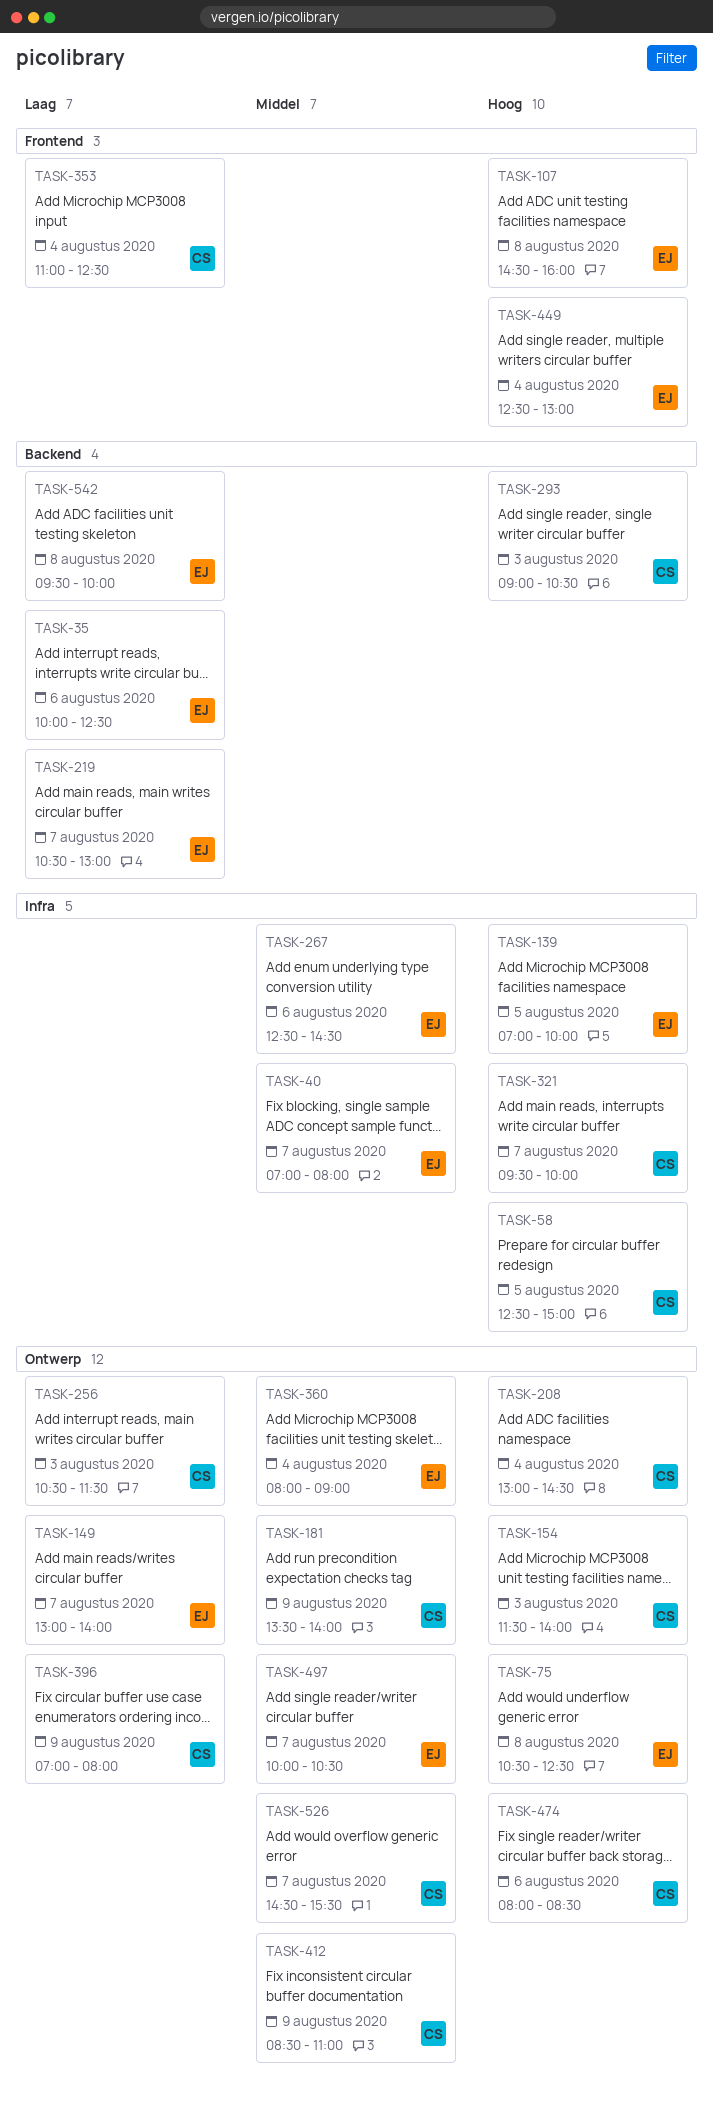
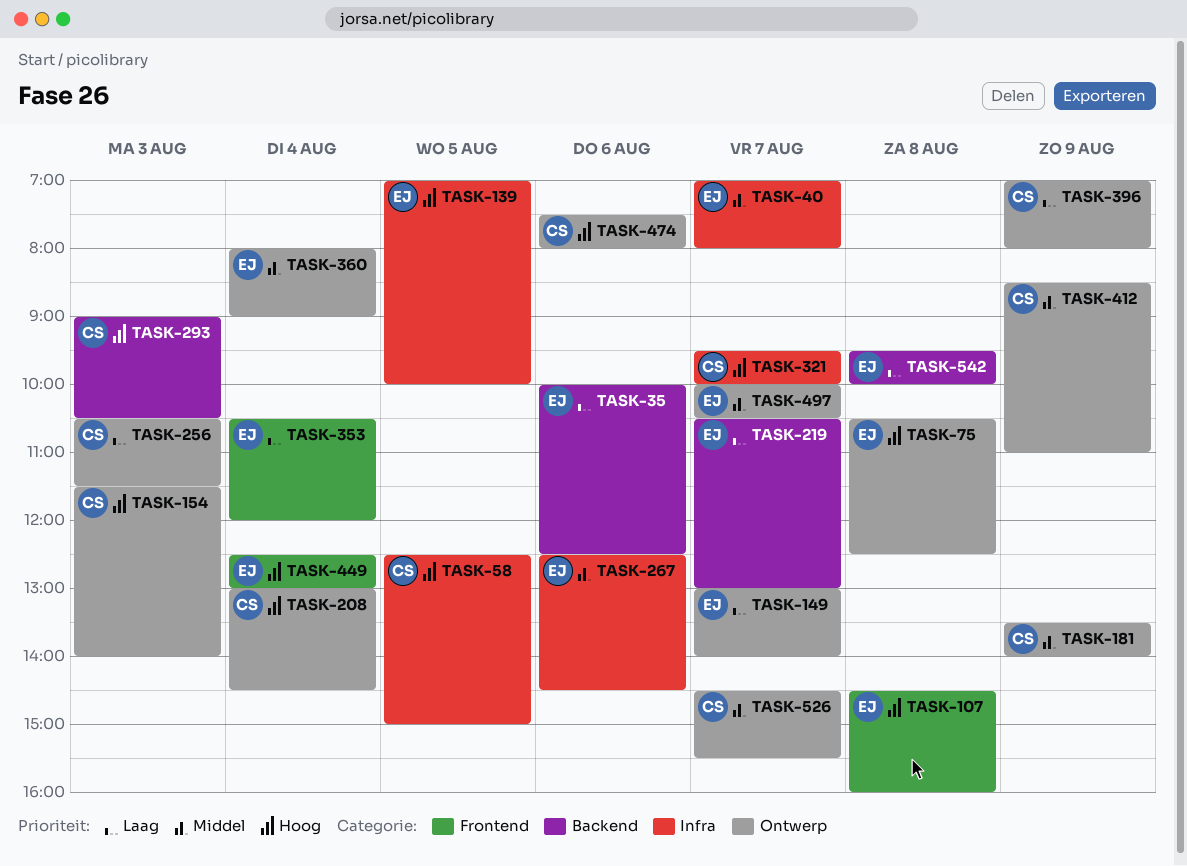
TASK-353, owner: CS -> EJ
TASK-353, begins: 11:00 -> 10:30
TASK-353, ends: 12:30 -> 12:00
TASK-474, begins: 08:00 -> 07:30
TASK-474, ends: 08:30 -> 08:00

